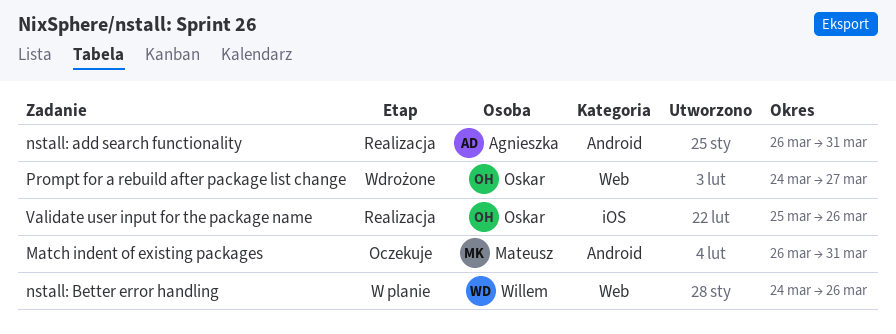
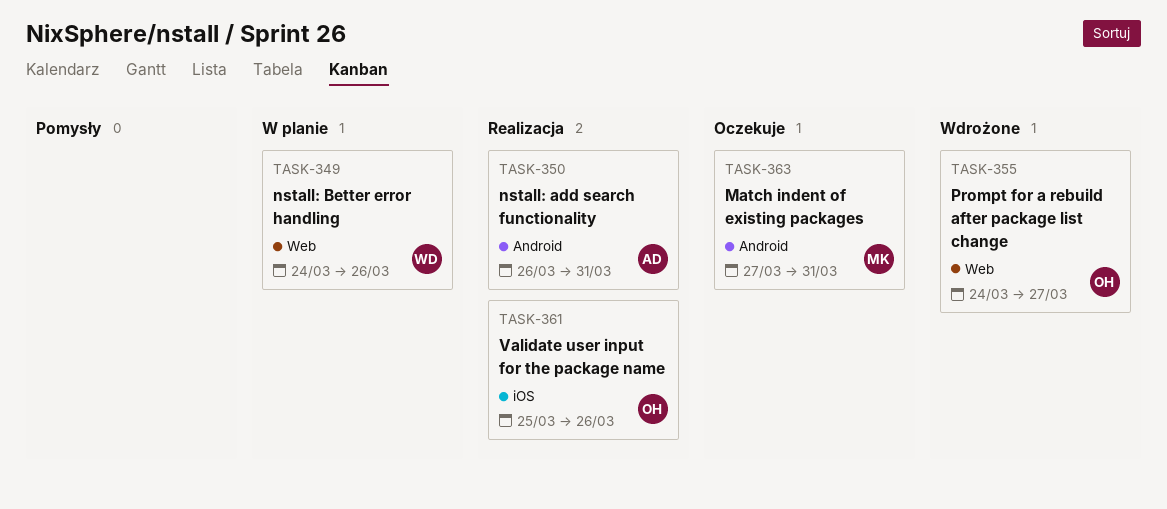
Match indent of existing packages, start: Mar 26 -> Mar 27

